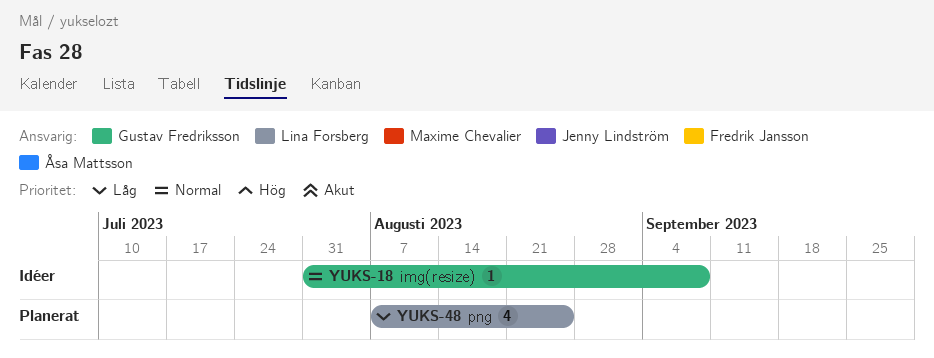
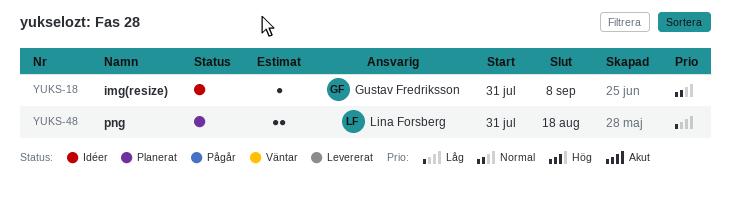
YUKS-48, estimate: 4 -> 2
YUKS-48, start: Aug 7 -> Jul 31
YUKS-48, due: Aug 25 -> Aug 18

